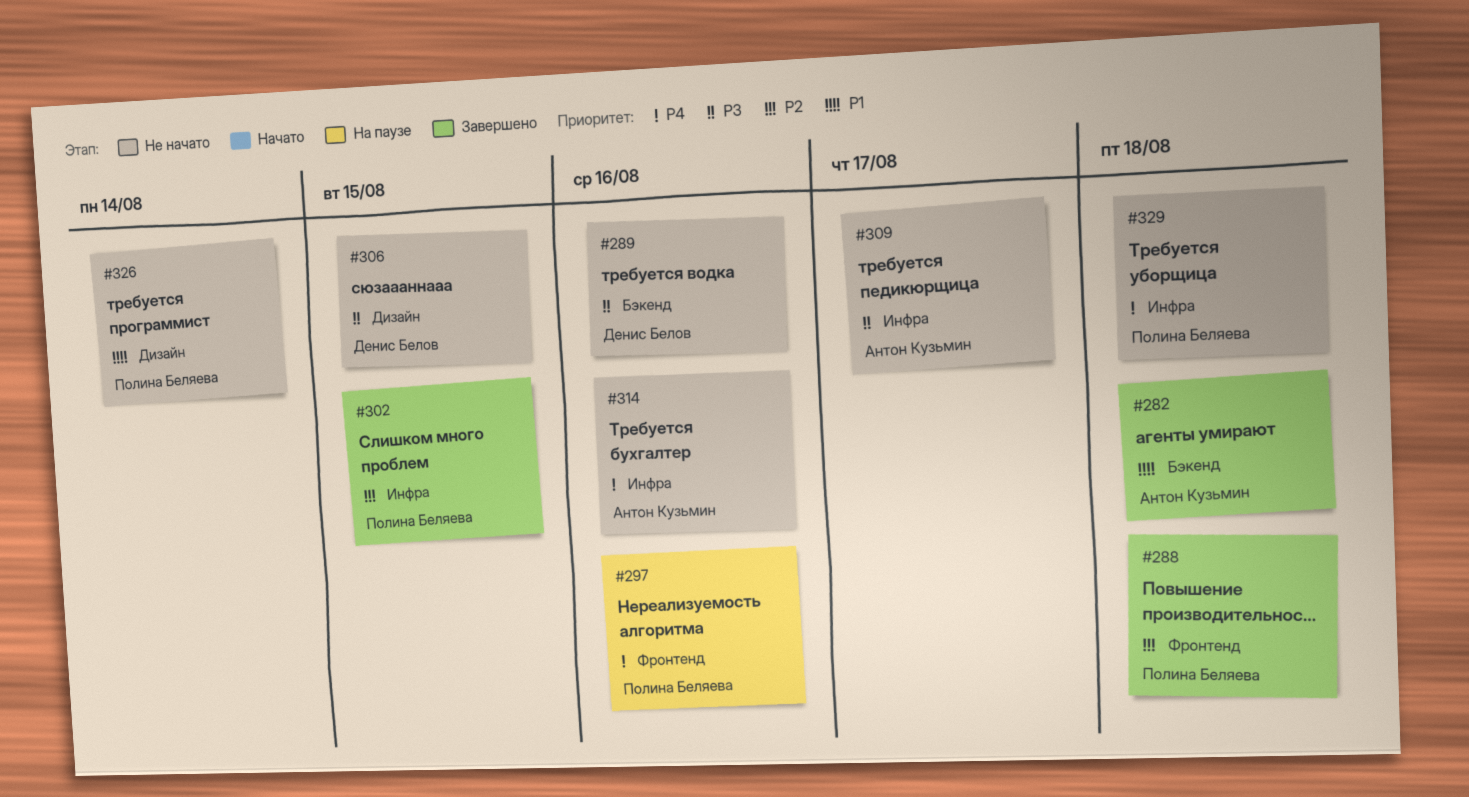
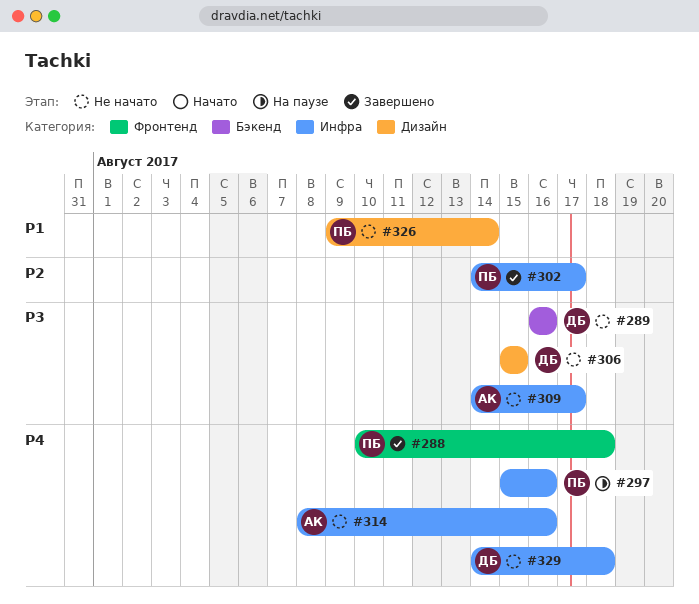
#282: present -> none
#288, priority: P2 -> P4
#297, label: Фронтенд -> Инфра
#302, due: Aug 15 -> Aug 17
#329, owner: Полина Беляева -> Денис Белов

